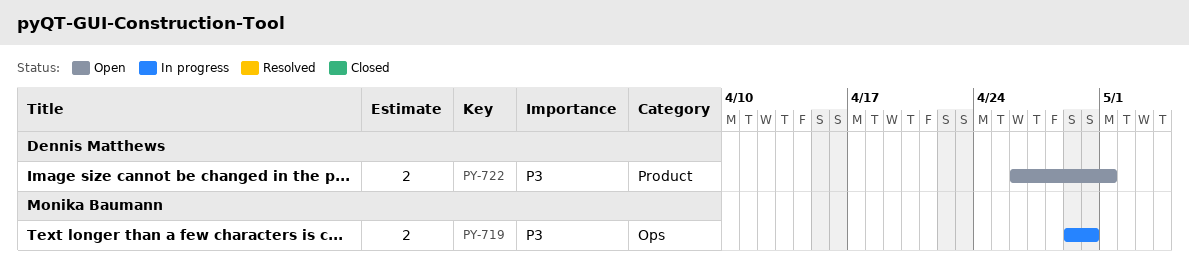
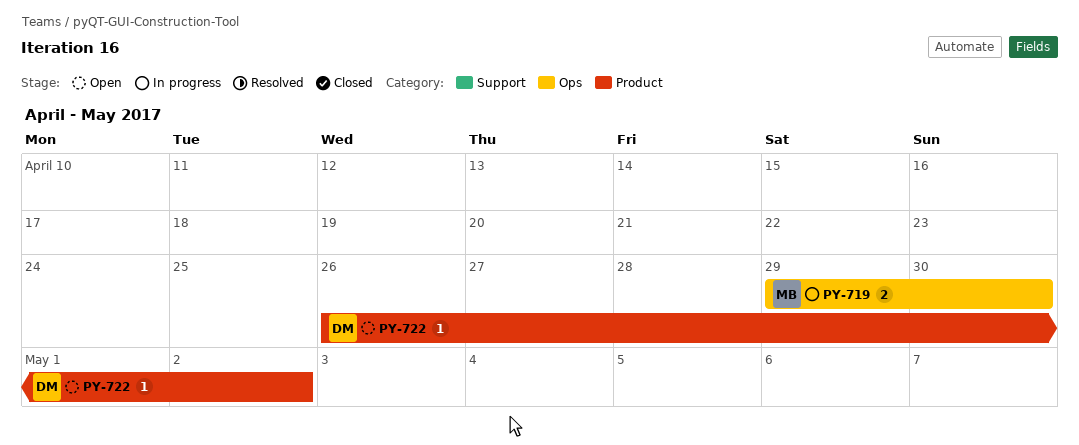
PY-722, estimate: 2 -> 1
PY-722, due: May 1 -> May 2

